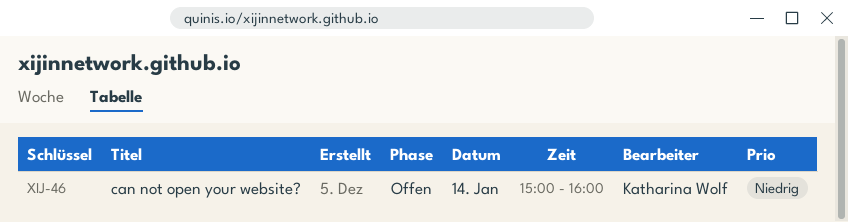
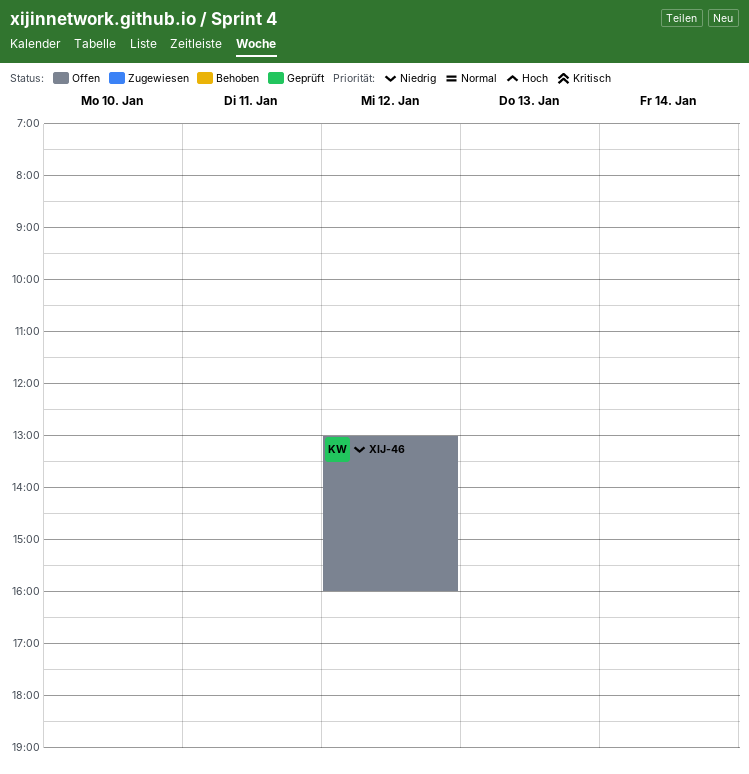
XIJ-46, day: Jan 14 -> Jan 12
XIJ-46, begins: 15:00 -> 13:00

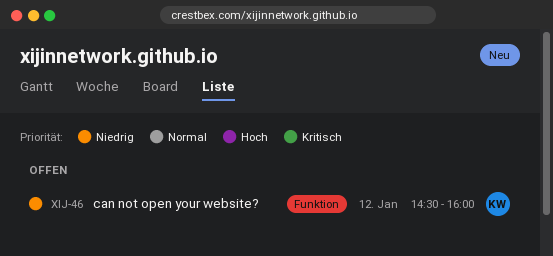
XIJ-46, begins: 13:00 -> 14:30

